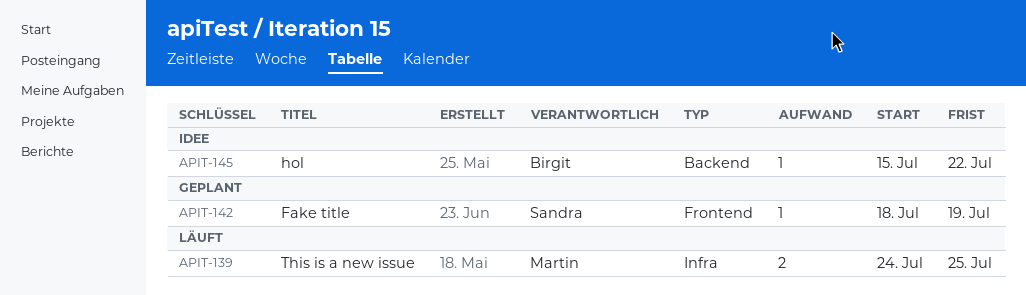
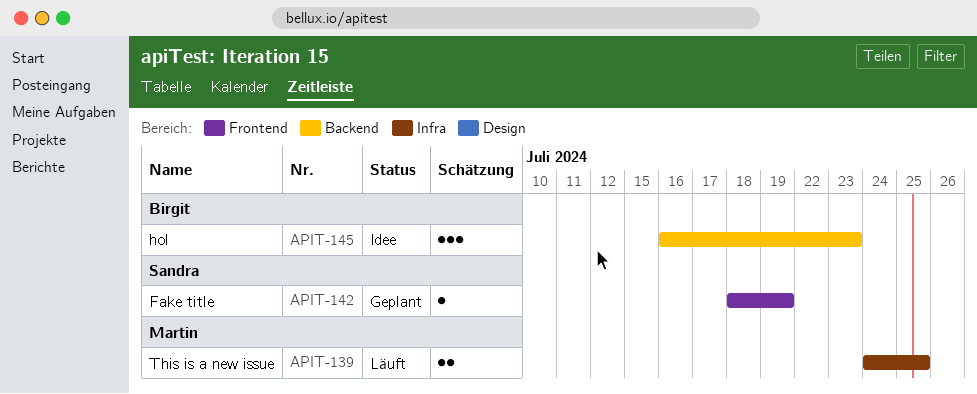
APIT-145, estimate: 1 -> 3
APIT-145, start: Jul 15 -> Jul 16
APIT-145, due: Jul 22 -> Jul 23

